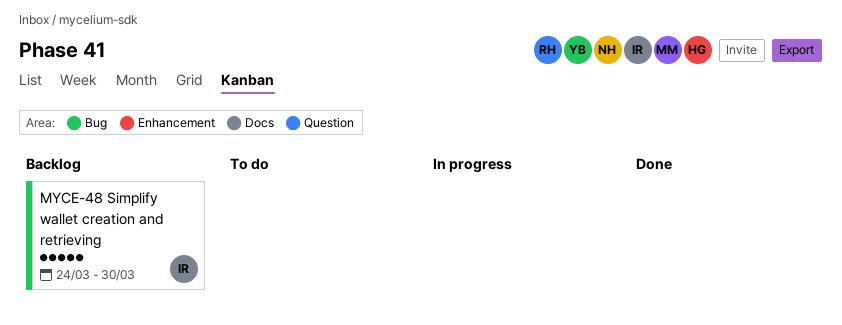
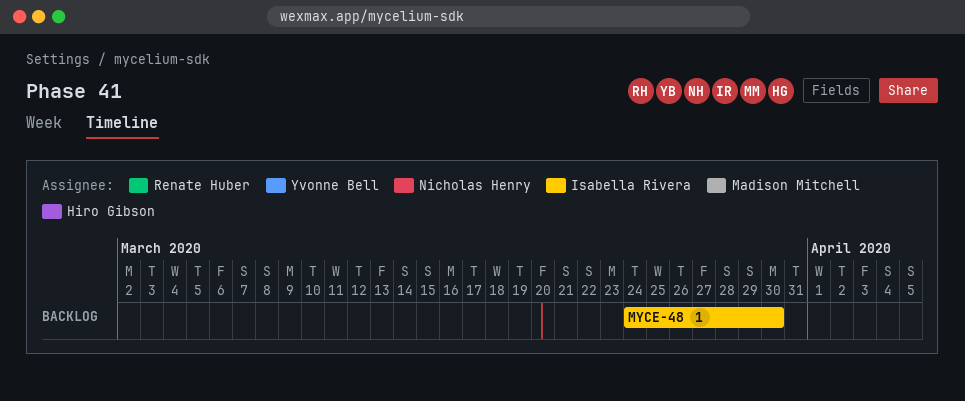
MYCE-48, estimate: 5 -> 1

